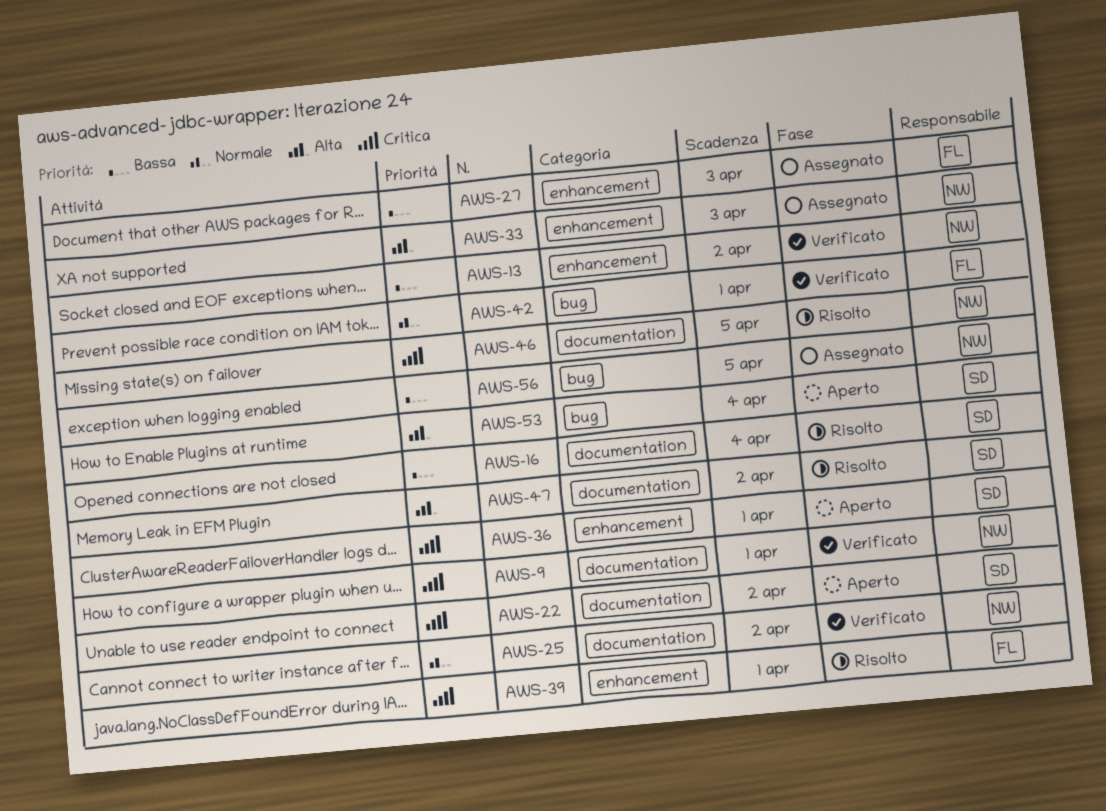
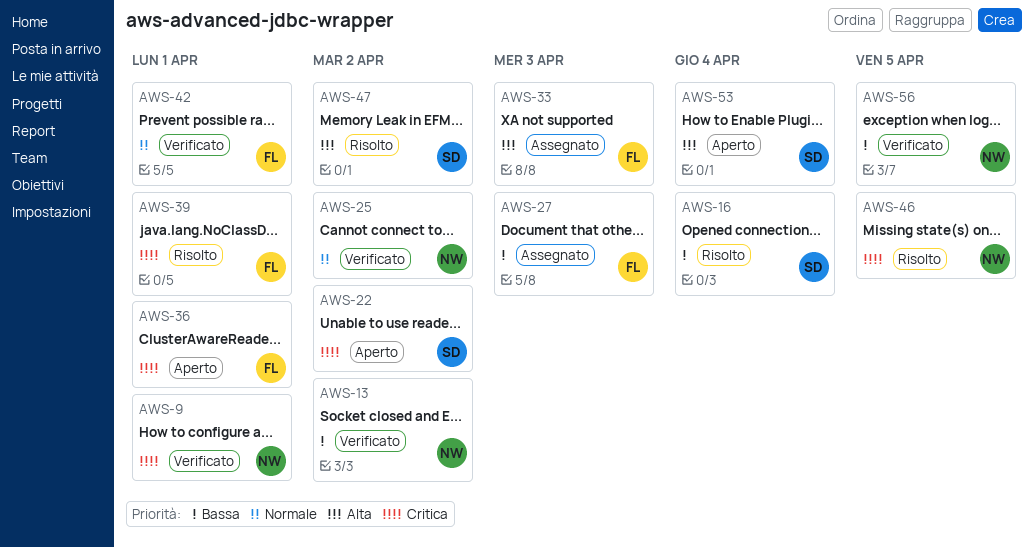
AWS-33, owner: NW -> FL
AWS-36, owner: SD -> FL
AWS-56, status: Assegnato -> Verificato

